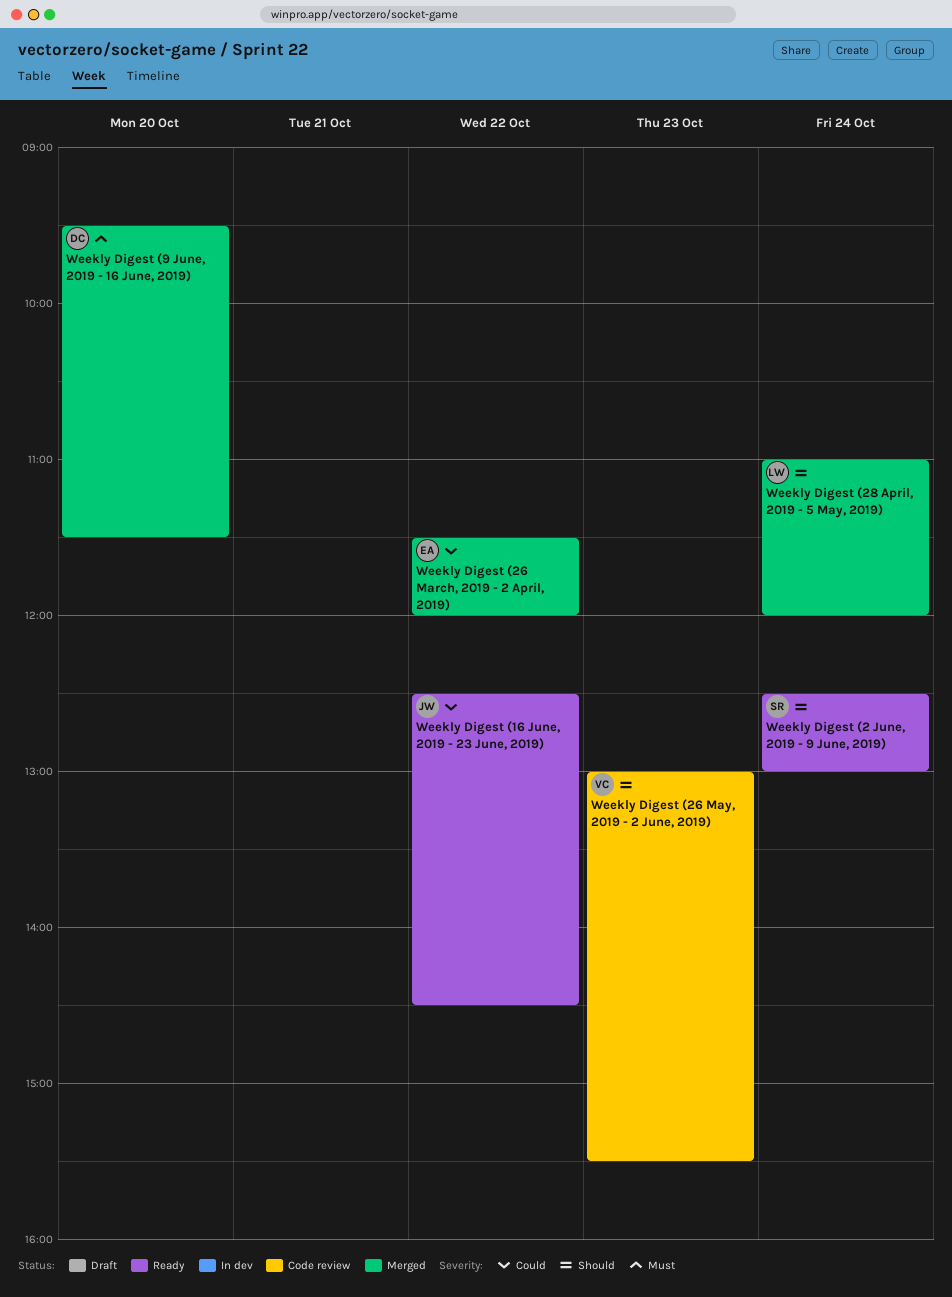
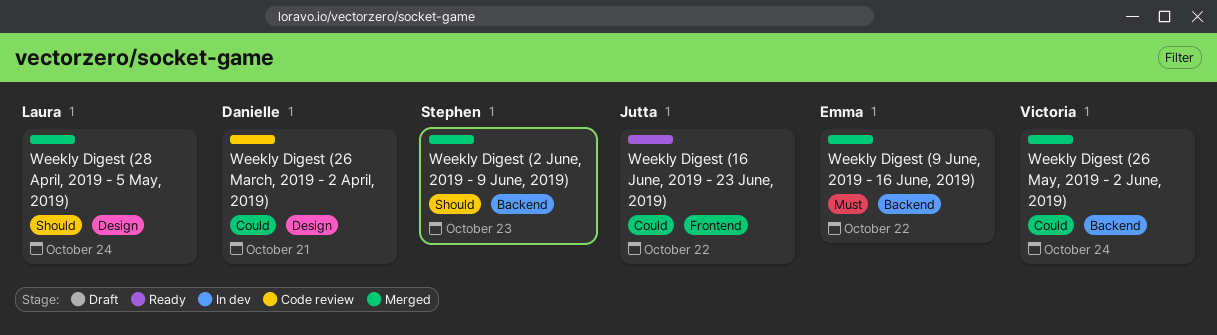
Weekly Digest (2 June, 2019 - 9 June, 2019), status: Ready -> Merged
Weekly Digest (2 June, 2019 - 9 June, 2019), day: Oct 24 -> Oct 23
Weekly Digest (26 March, 2019 - 2 April, 2019), status: Merged -> Code review
Weekly Digest (26 March, 2019 - 2 April, 2019), owner: Emma -> Danielle
Weekly Digest (26 March, 2019 - 2 April, 2019), day: Oct 22 -> Oct 21
Weekly Digest (26 May, 2019 - 2 June, 2019), status: Code review -> Merged
Weekly Digest (26 May, 2019 - 2 June, 2019), priority: Should -> Could
Weekly Digest (26 May, 2019 - 2 June, 2019), day: Oct 23 -> Oct 24
Weekly Digest (9 June, 2019 - 16 June, 2019), owner: Danielle -> Emma
Weekly Digest (9 June, 2019 - 16 June, 2019), day: Oct 20 -> Oct 22

